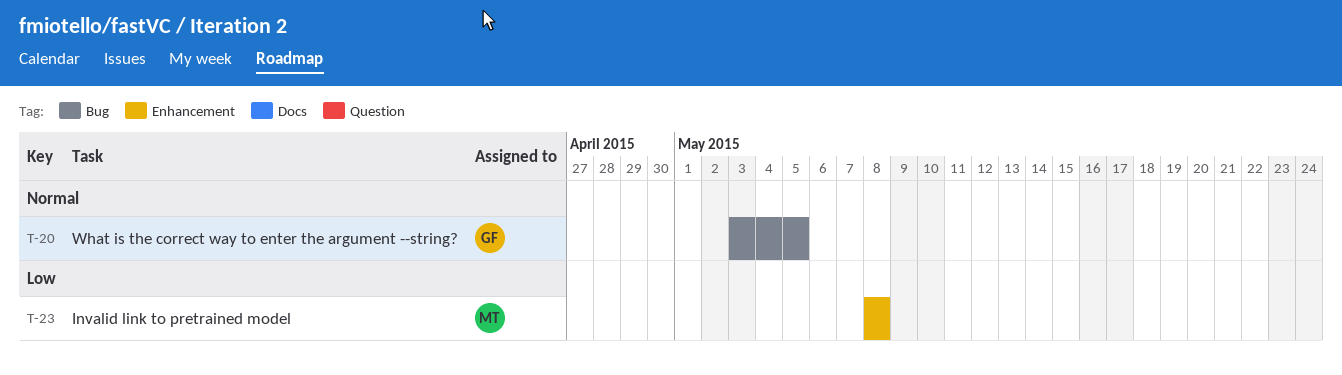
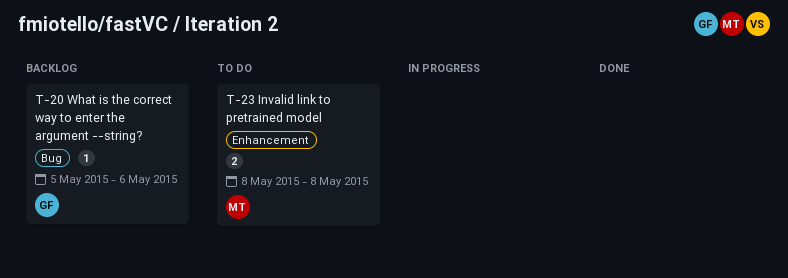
T-20, start: May 3 -> May 5
T-20, due: May 5 -> May 6

